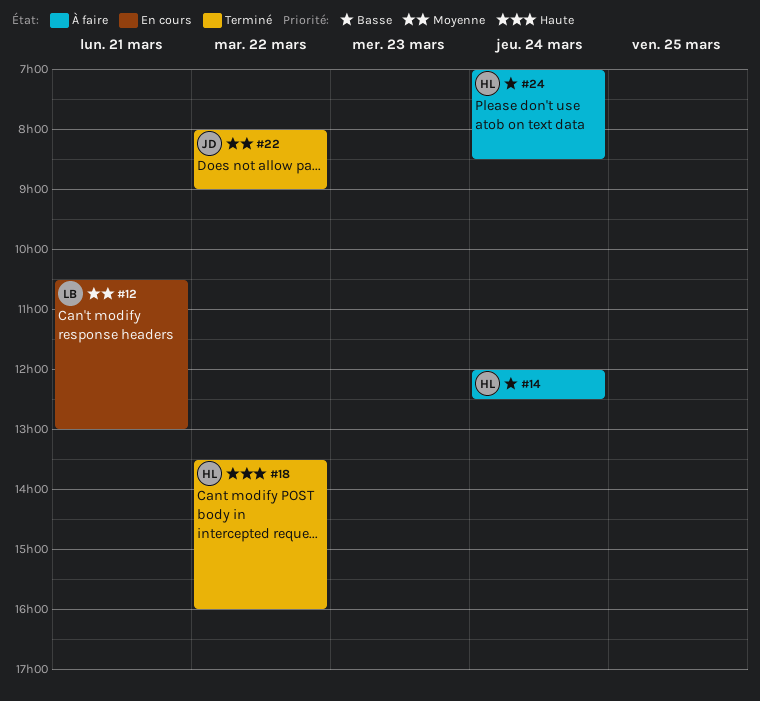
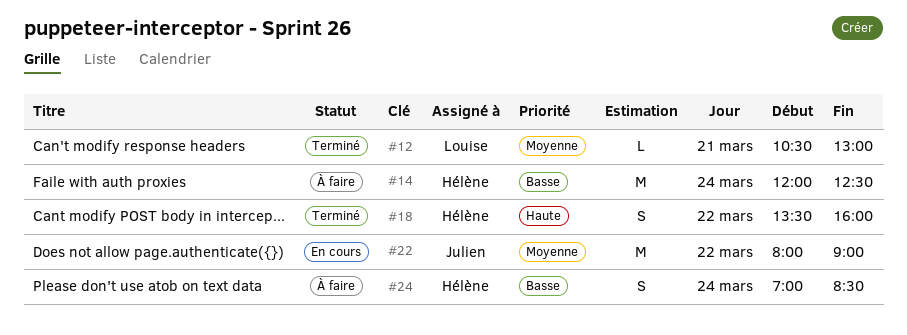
#12, status: En cours -> Terminé
#22, status: Terminé -> En cours

